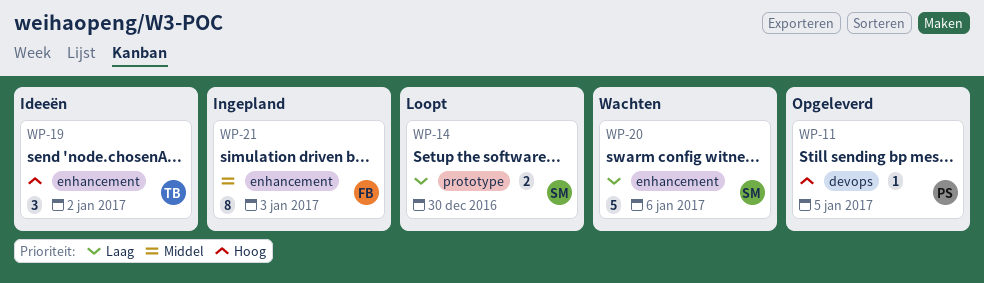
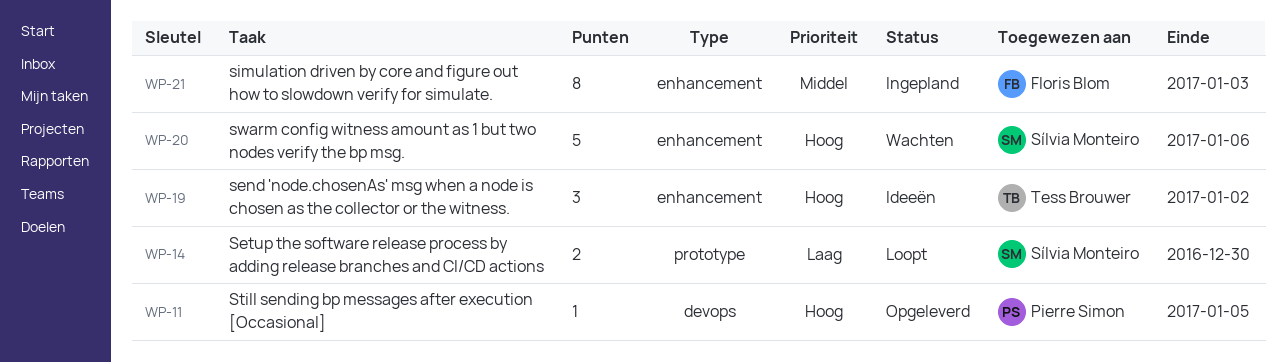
WP-20, priority: Laag -> Hoog

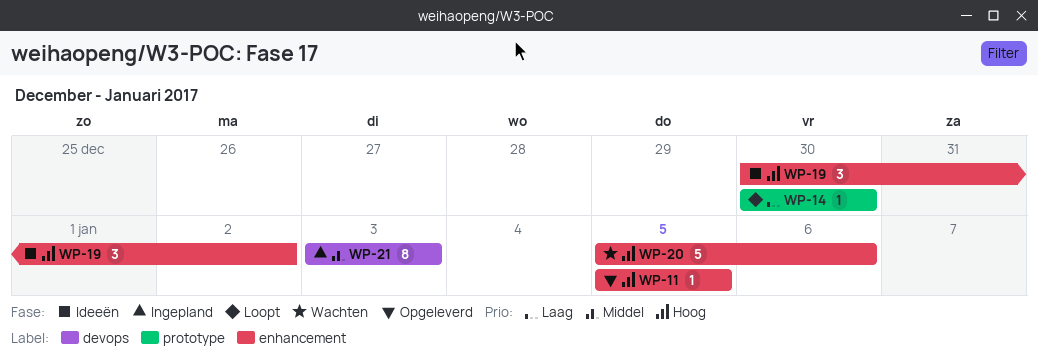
WP-11, label: devops -> enhancement
WP-14, estimate: 2 -> 1
WP-21, label: enhancement -> devops

